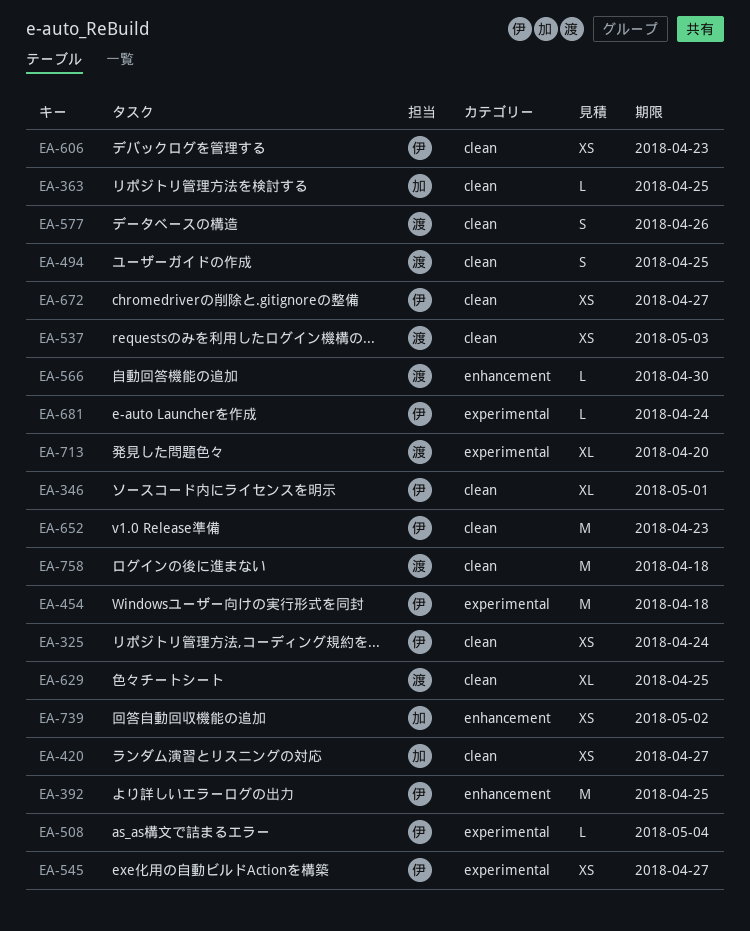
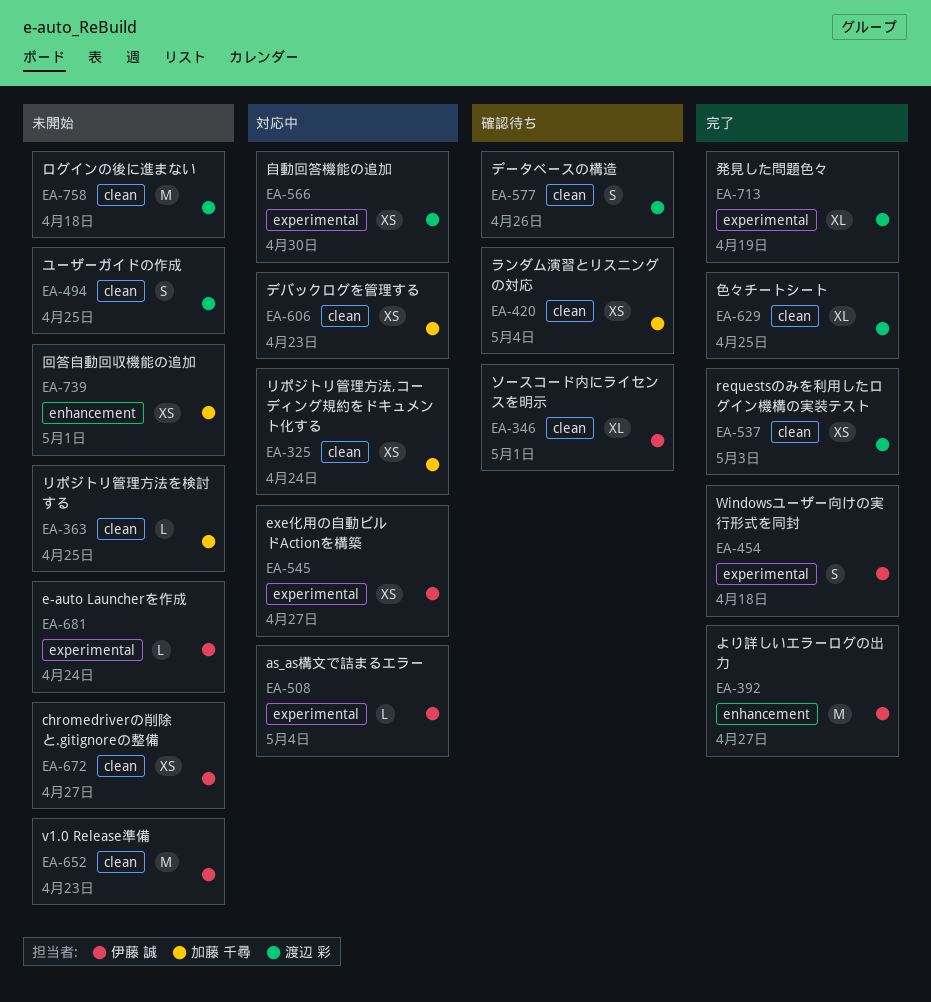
EA-325, owner: 伊藤 誠 -> 加藤 千尋
EA-392, due: Apr 25 -> Apr 27
EA-420, due: Apr 27 -> May 4
EA-454, estimate: M -> S
EA-566, label: enhancement -> experimental
EA-566, estimate: L -> XS
EA-606, owner: 伊藤 誠 -> 加藤 千尋
EA-713, due: Apr 20 -> Apr 19
EA-739, due: May 2 -> May 1

